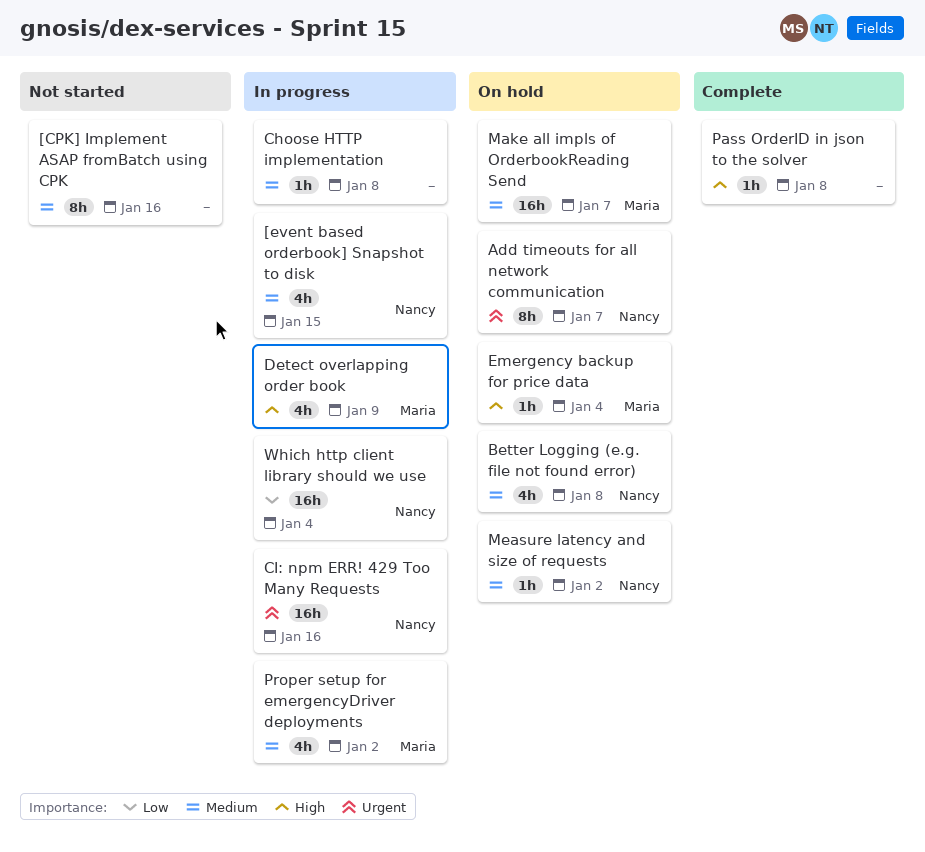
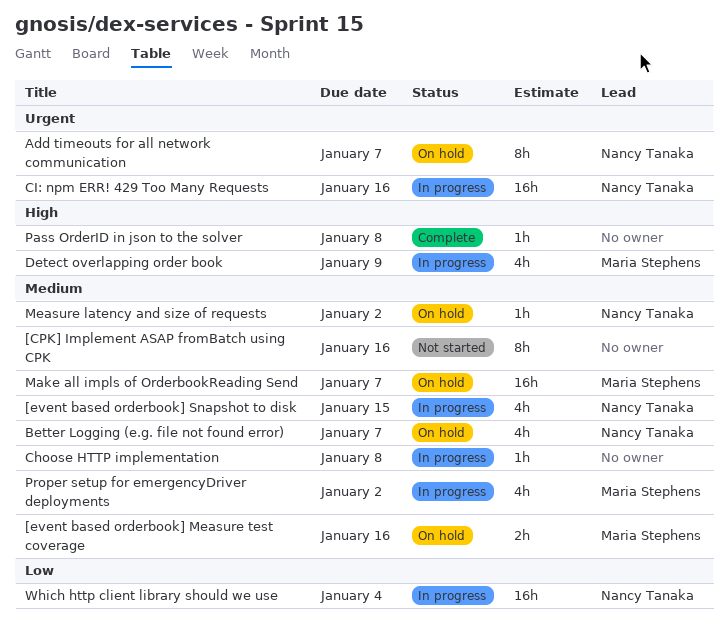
[event based orderbook] Measure test coverage: none -> present
Better Logging (e.g. file not found error), due: Jan 8 -> Jan 7
Emergency backup for price data: present -> none

